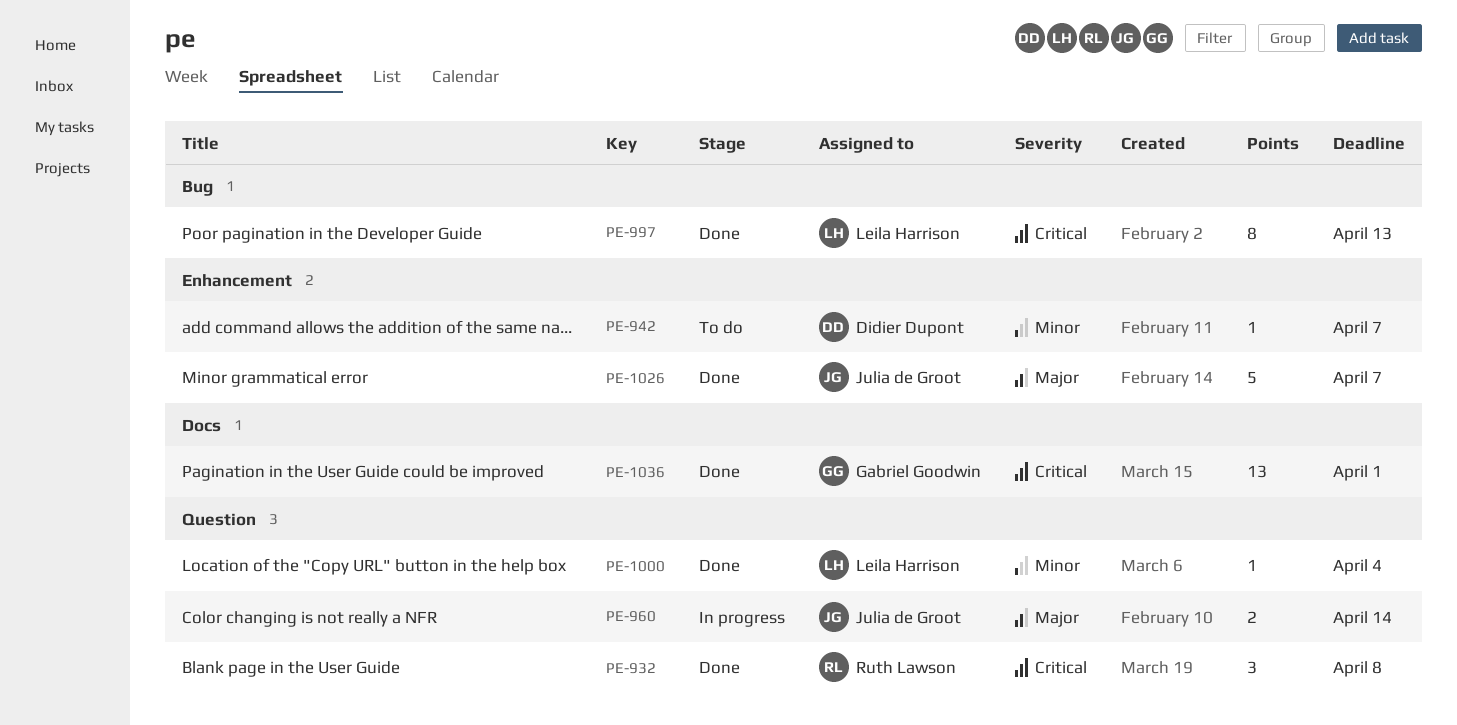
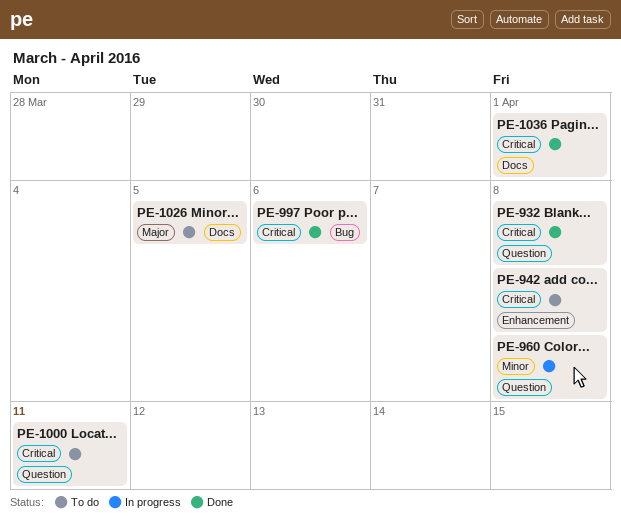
PE-942, priority: Minor -> Critical
PE-942, due: Apr 7 -> Apr 8
PE-960, priority: Major -> Minor
PE-960, due: Apr 14 -> Apr 8
PE-997, due: Apr 13 -> Apr 6
PE-1000, status: Done -> To do
PE-1000, priority: Minor -> Critical
PE-1000, due: Apr 4 -> Apr 11
PE-1026, status: Done -> To do
PE-1026, label: Enhancement -> Docs
PE-1026, due: Apr 7 -> Apr 5

